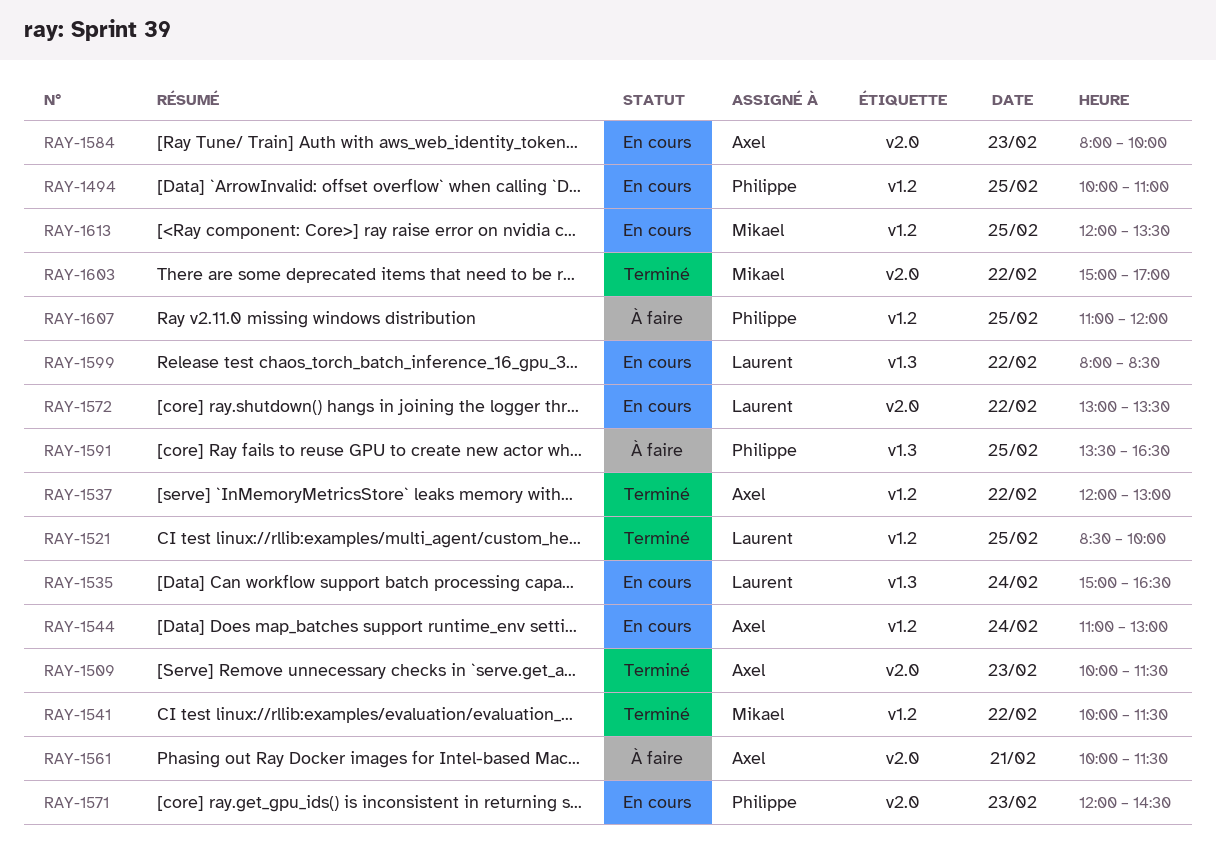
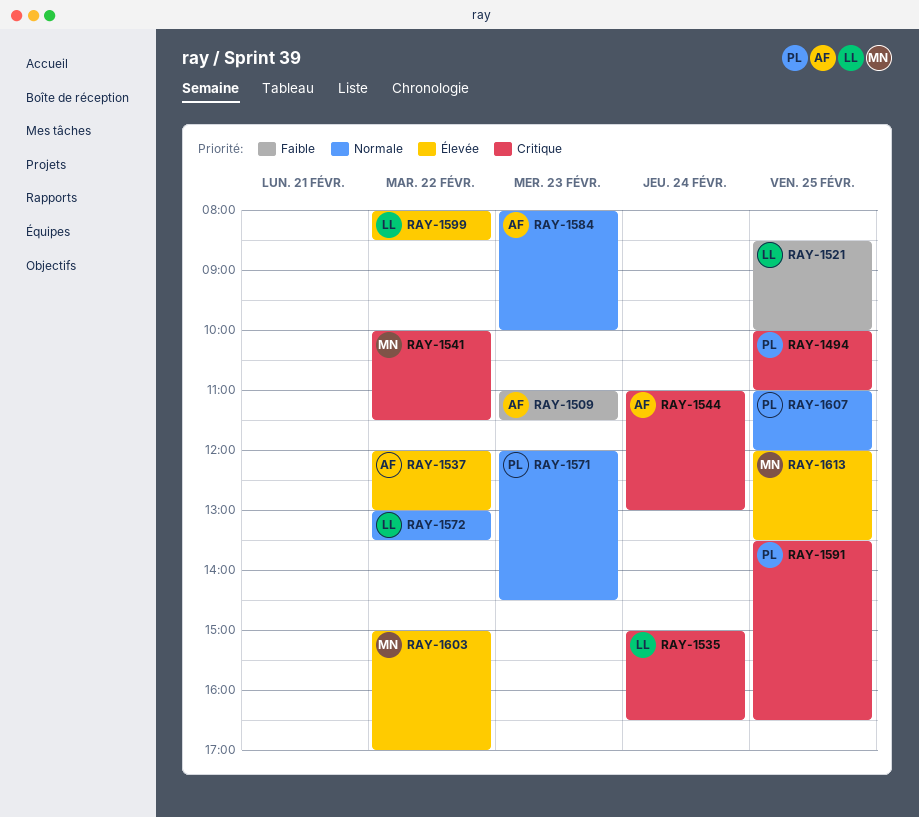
RAY-1509, begins: 10:00 -> 11:00
RAY-1561: present -> none

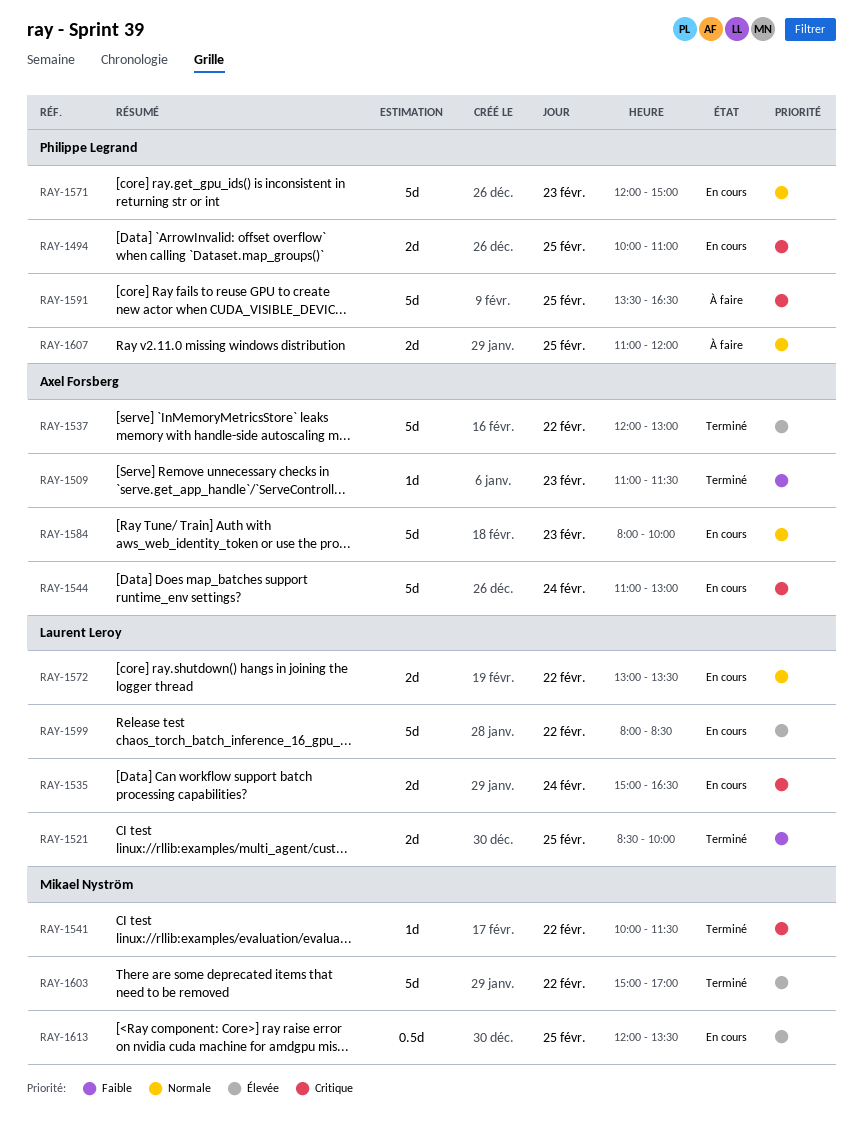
RAY-1571, ends: 14:30 -> 15:00

